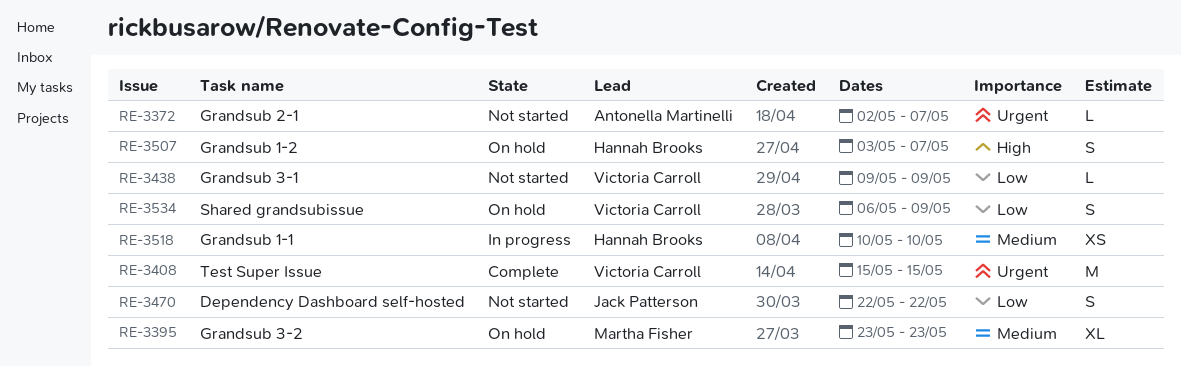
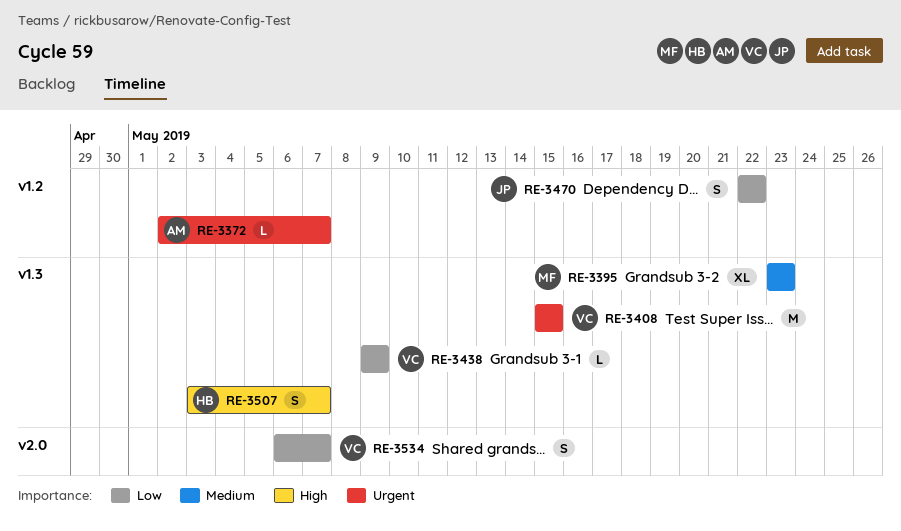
RE-3518: present -> none
RE-3534, due: May 9 -> May 7

